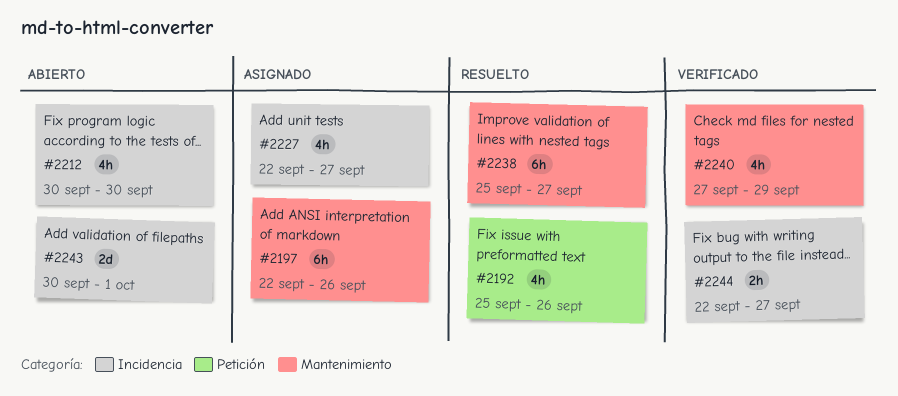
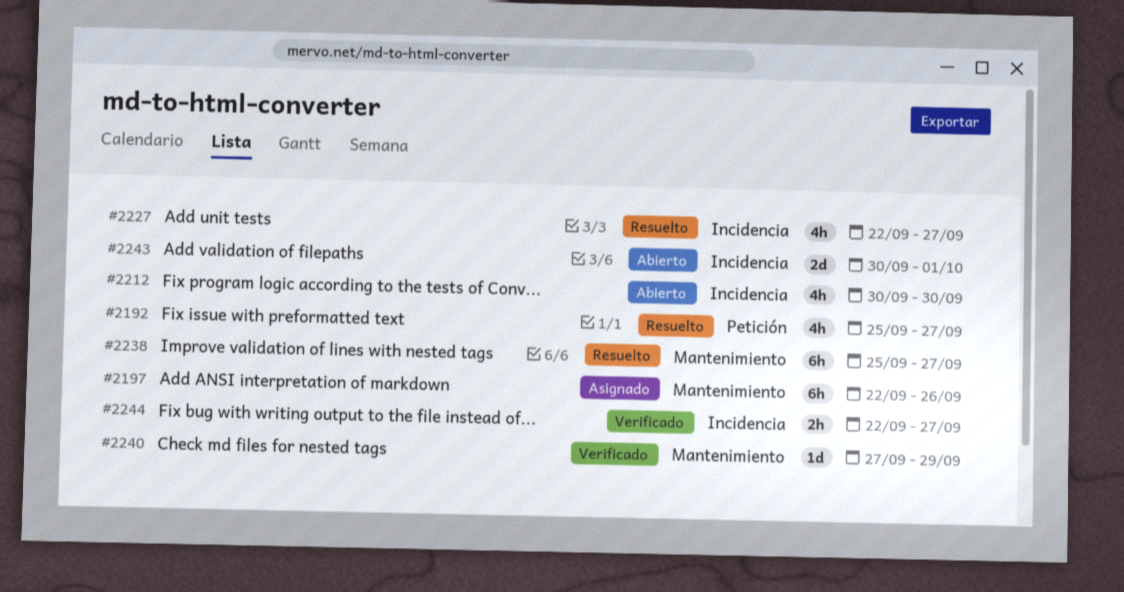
#2192, due: Sep 26 -> Sep 27
#2227, status: Asignado -> Resuelto
#2240, estimate: 4h -> 1d

